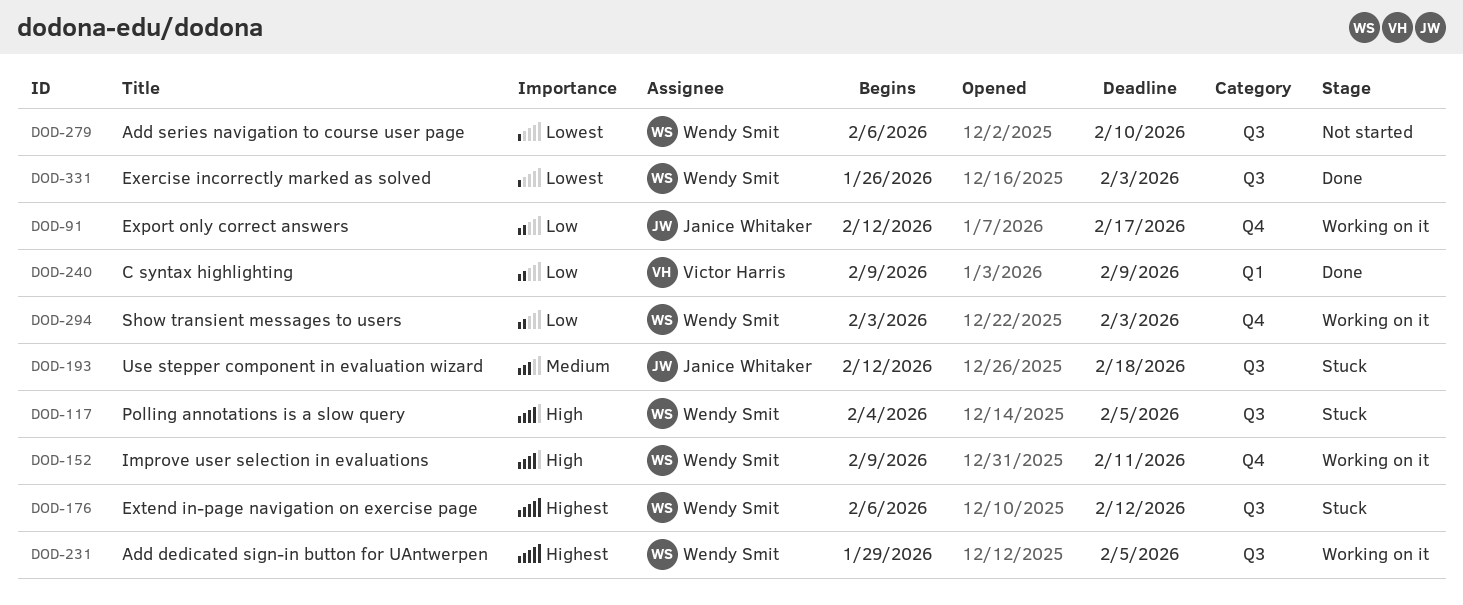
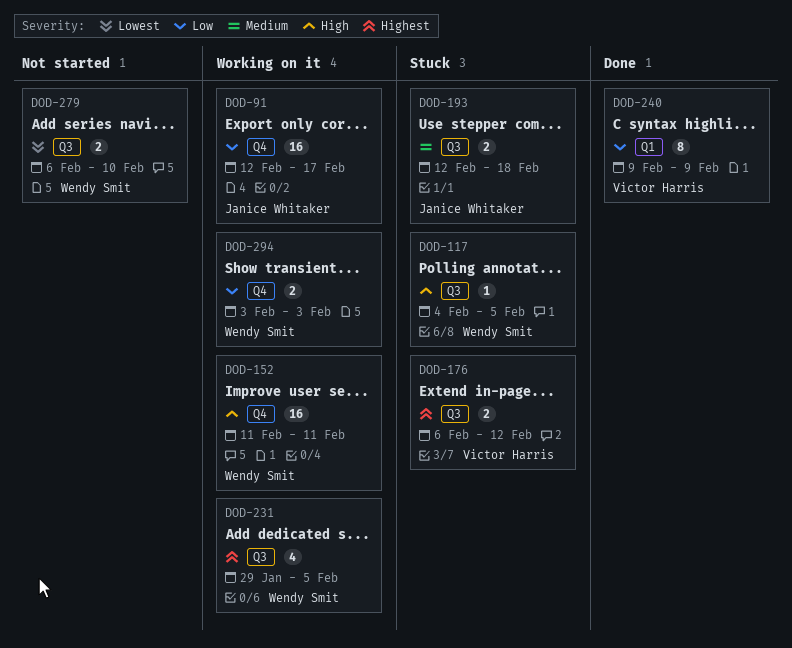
DOD-152, start: Feb 9 -> Feb 11
DOD-176, owner: Wendy Smit -> Victor Harris
DOD-331: present -> none

